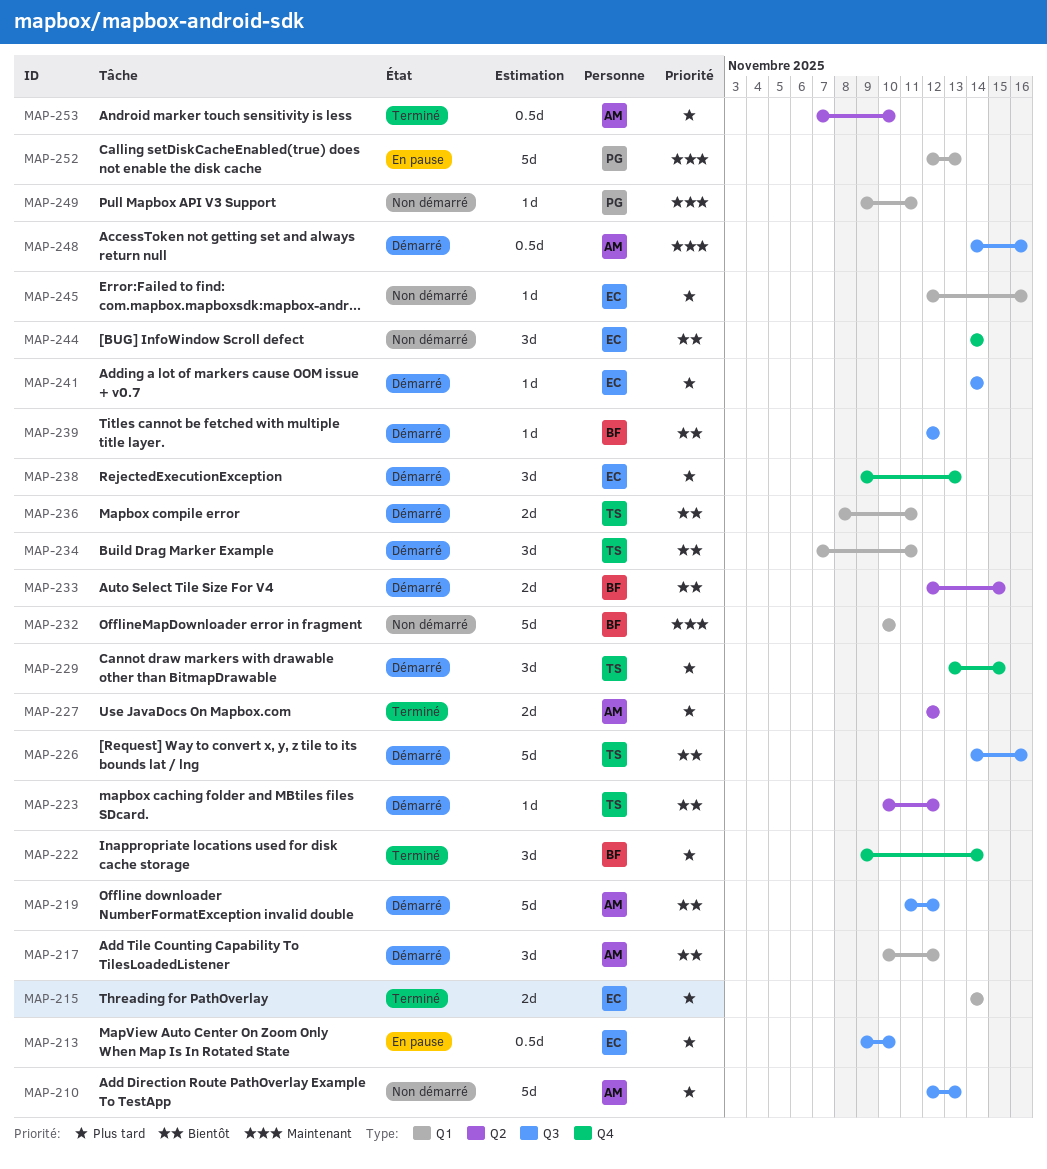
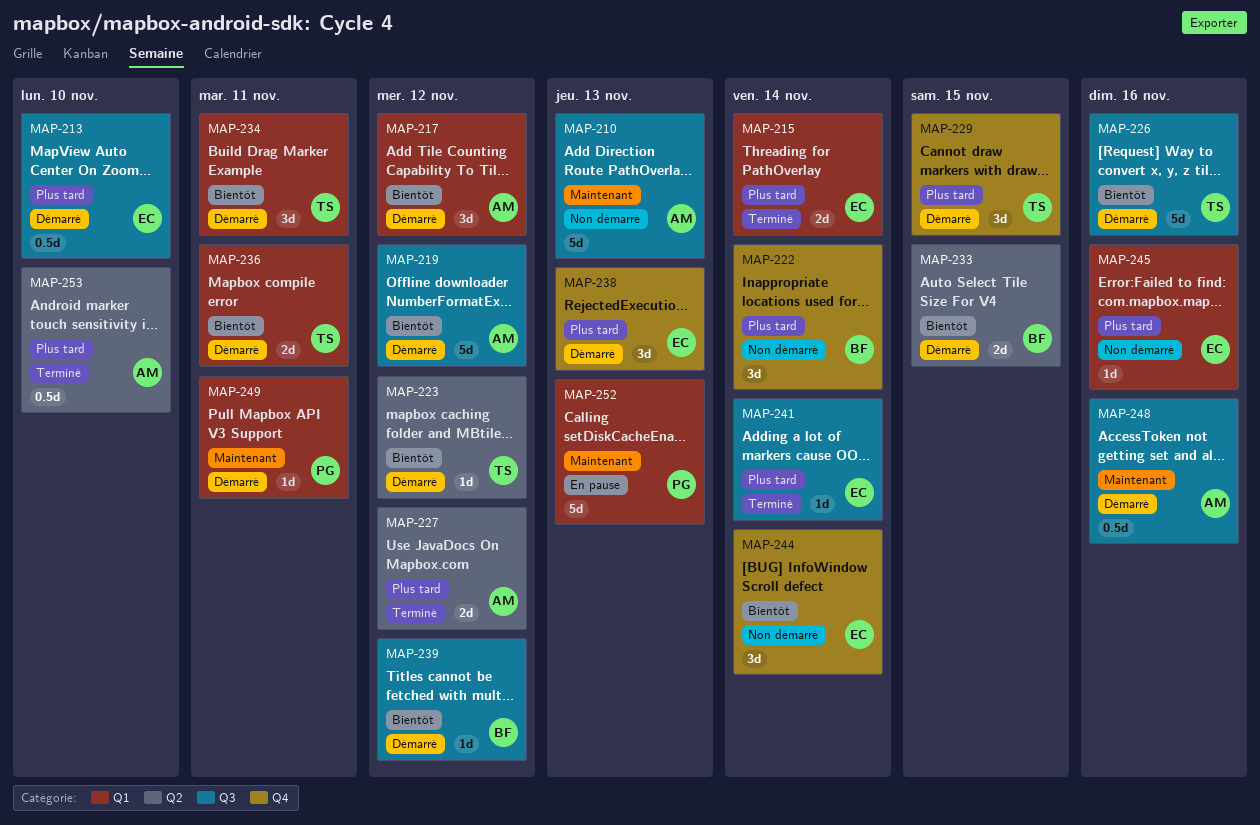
MAP-210, priority: Plus tard -> Maintenant
MAP-213, status: En pause -> Démarré
MAP-222, status: Terminé -> Non démarré
MAP-232: present -> none
MAP-241, status: Démarré -> Terminé
MAP-249, status: Non démarré -> Démarré

